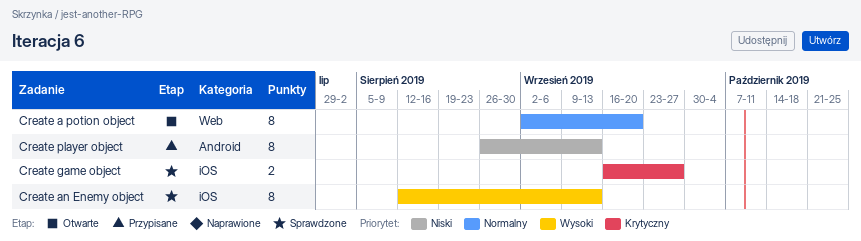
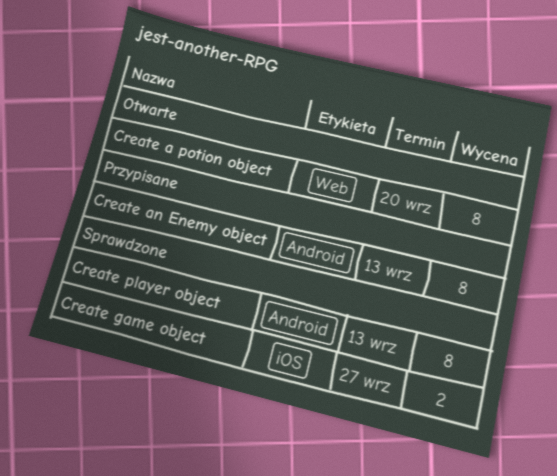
Create an Enemy object, status: Sprawdzone -> Przypisane
Create an Enemy object, label: iOS -> Android
Create player object, status: Przypisane -> Sprawdzone

